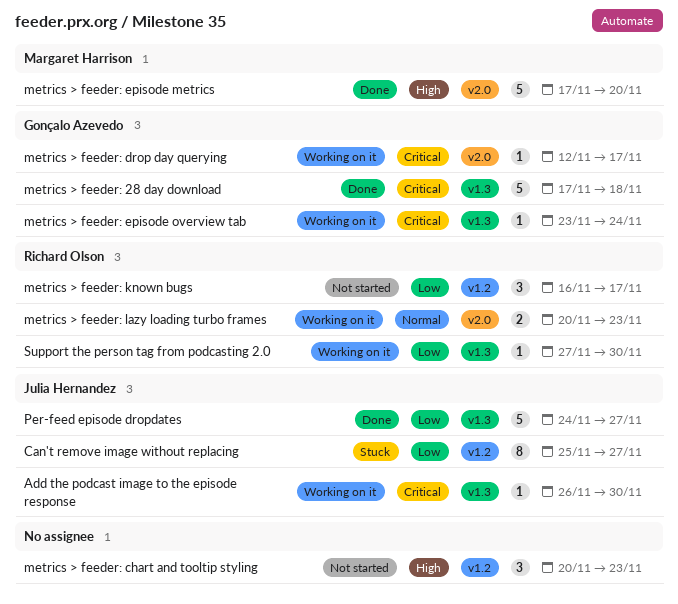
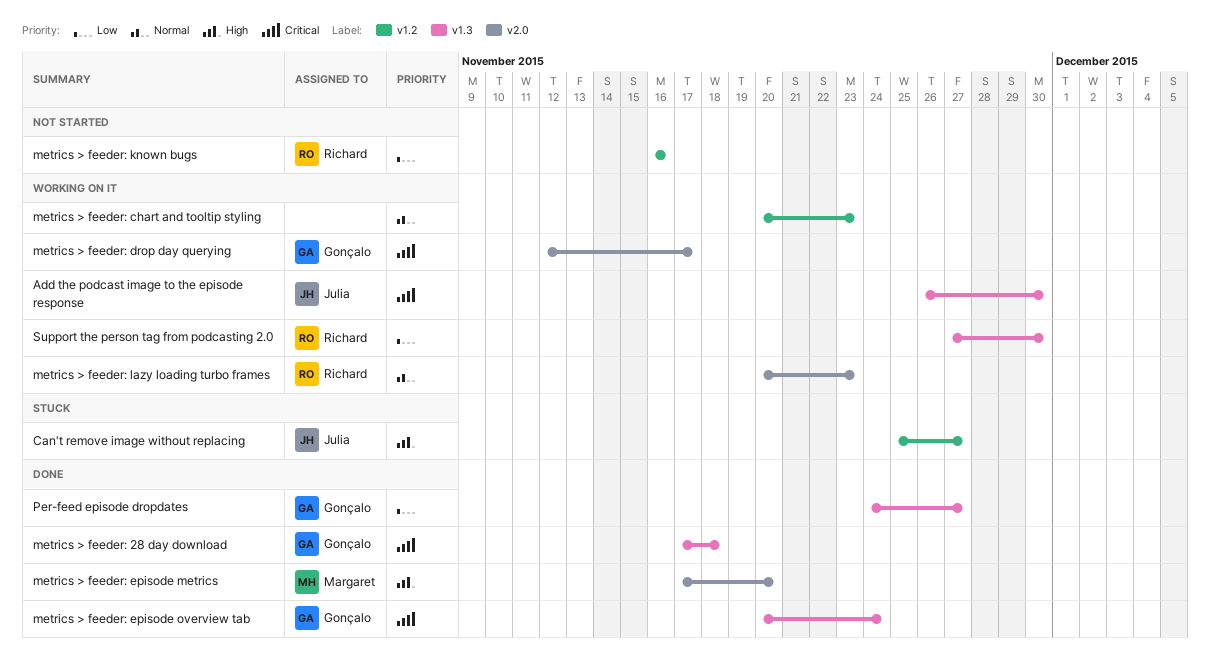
Can't remove image without replacing, priority: Low -> High
metrics > feeder: chart and tooltip styling, status: Not started -> Working on it
metrics > feeder: chart and tooltip styling, priority: High -> Normal
metrics > feeder: episode overview tab, status: Working on it -> Done
metrics > feeder: episode overview tab, start: Nov 23 -> Nov 20
metrics > feeder: known bugs, due: Nov 17 -> Nov 16
Per-feed episode dropdates, owner: Julia Hernandez -> Gonçalo Azevedo

